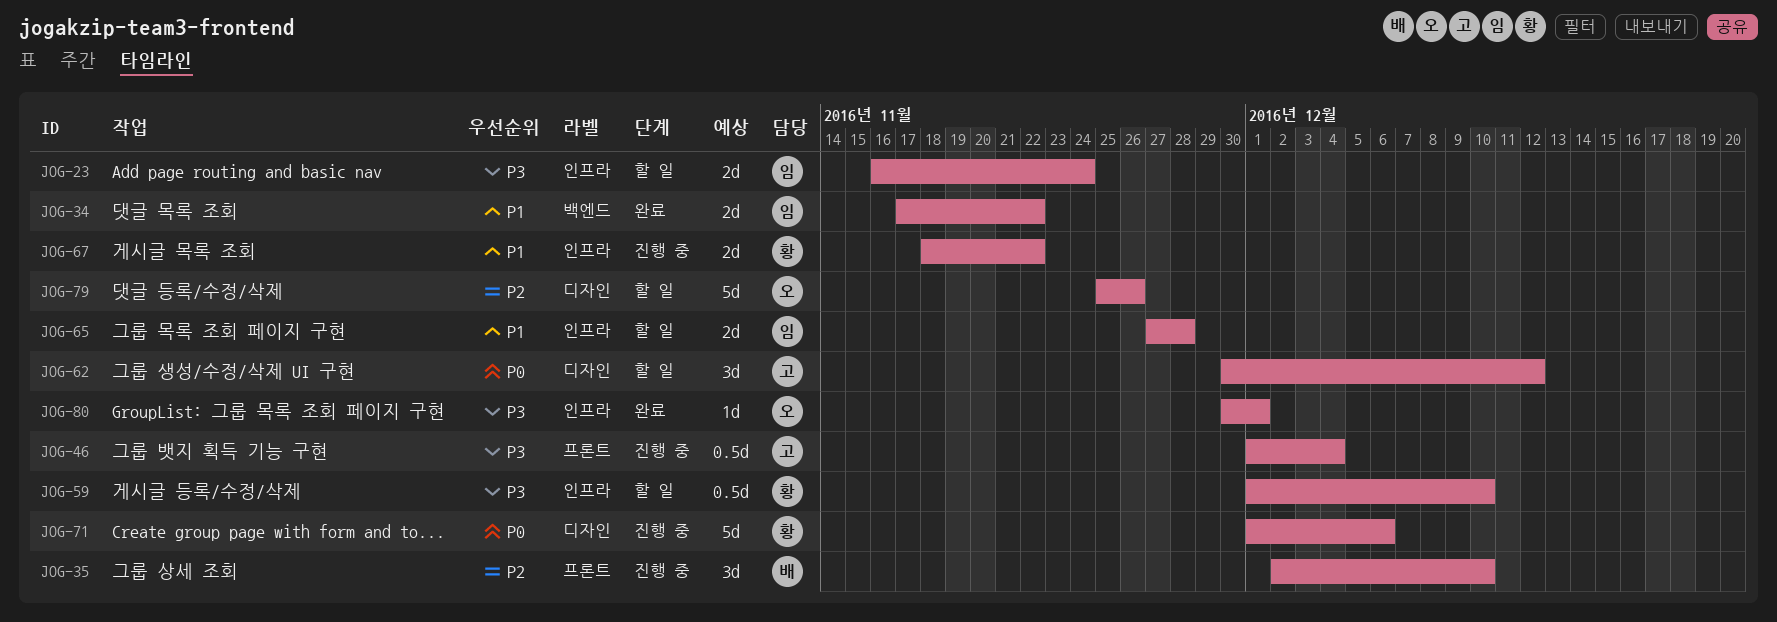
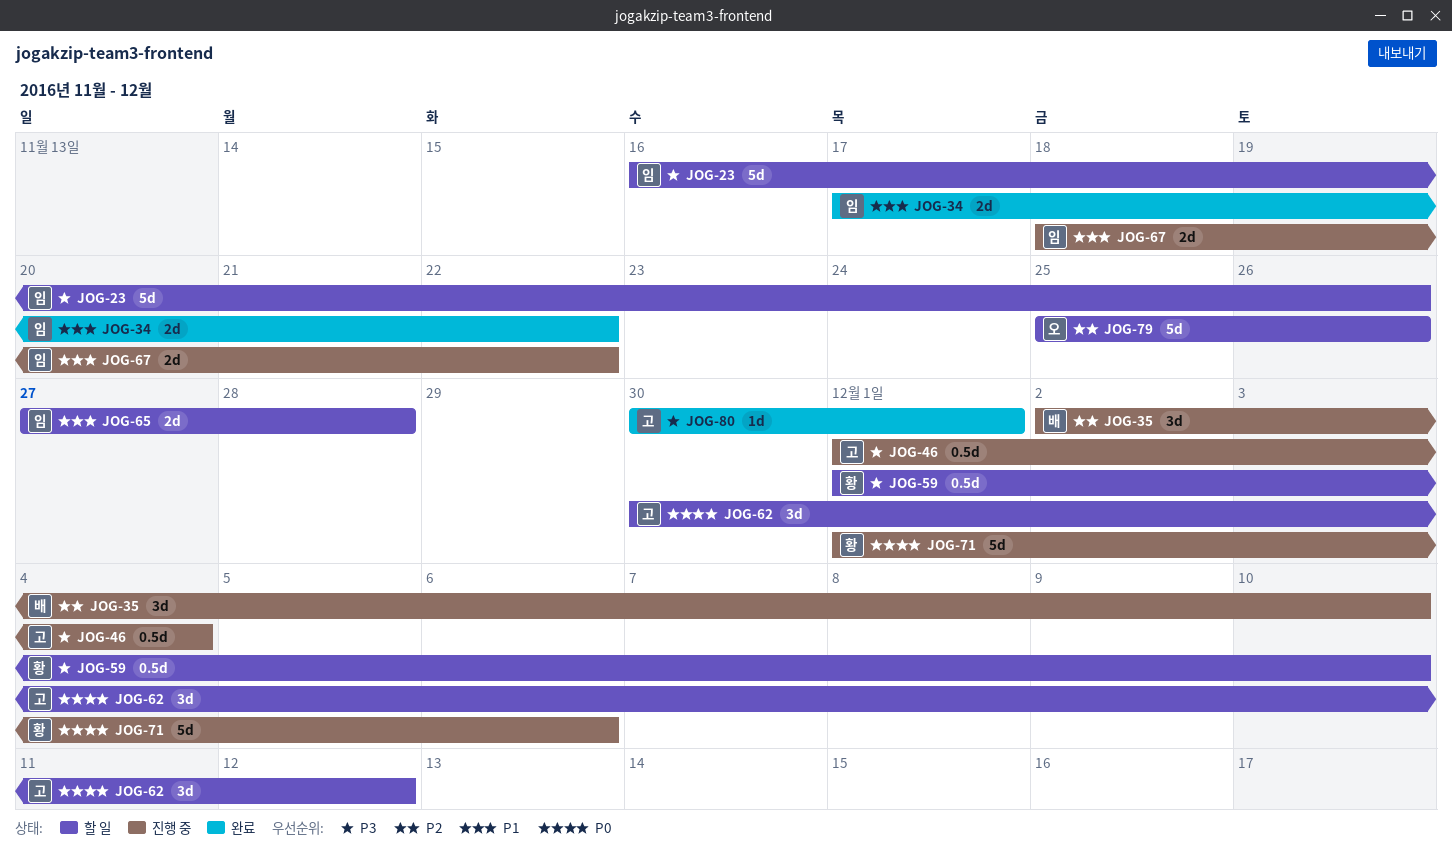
JOG-23, estimate: 2d -> 5d
JOG-23, due: Nov 24 -> Nov 26
JOG-67, owner: 황 -> 임
JOG-80, owner: 오 -> 고

